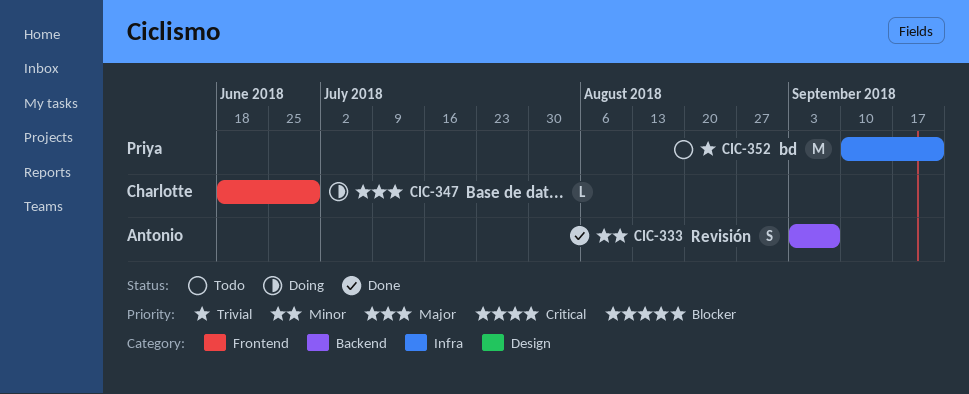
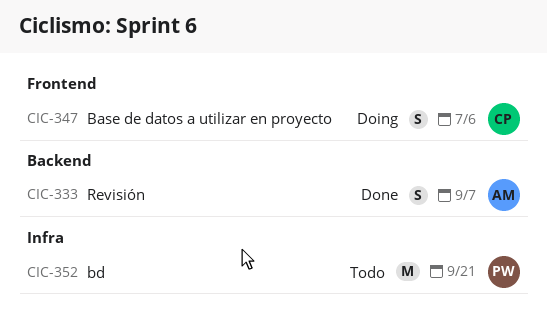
CIC-347, estimate: L -> S
CIC-347, due: Jun 29 -> Jul 6

